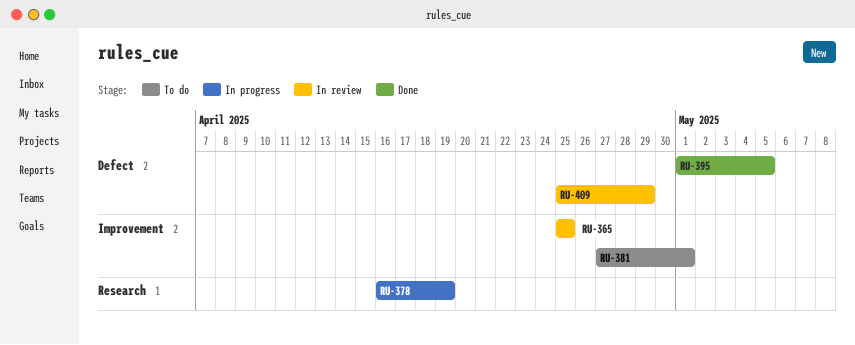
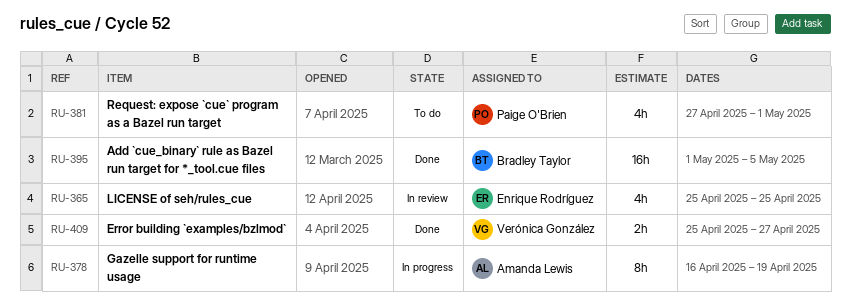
RU-409, status: In review -> Done
RU-409, due: Apr 29 -> Apr 27

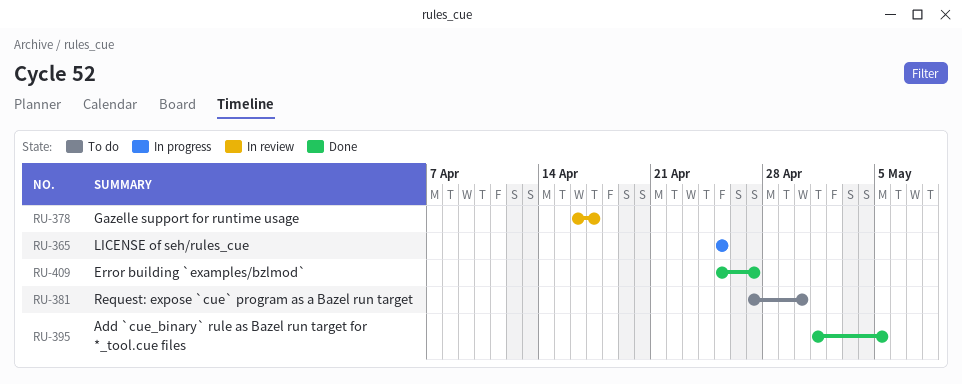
RU-365, status: In review -> In progress
RU-378, status: In progress -> In review
RU-378, due: Apr 19 -> Apr 17
RU-381, due: May 1 -> Apr 30

